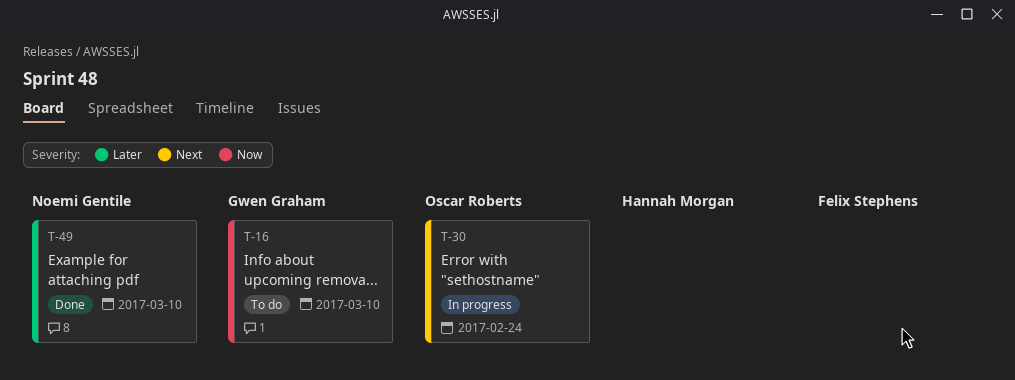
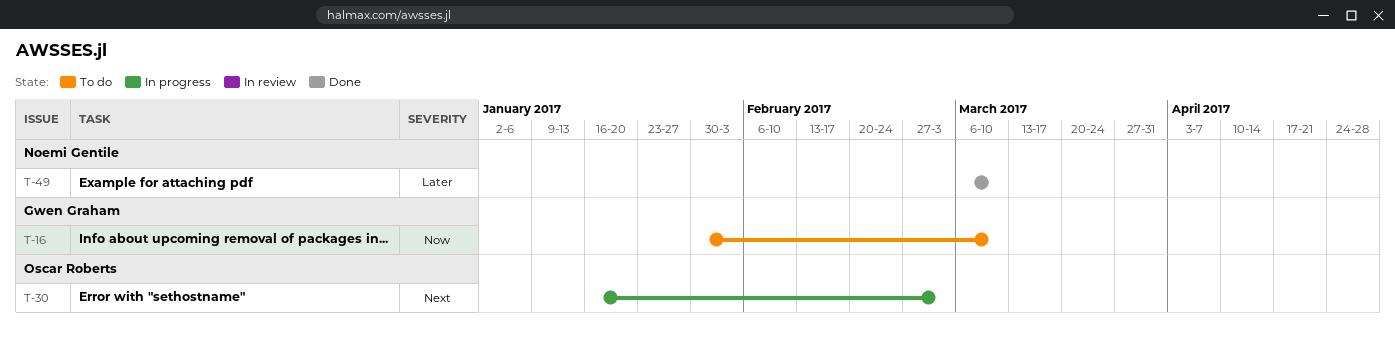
T-30, due: Feb 24 -> Mar 3

